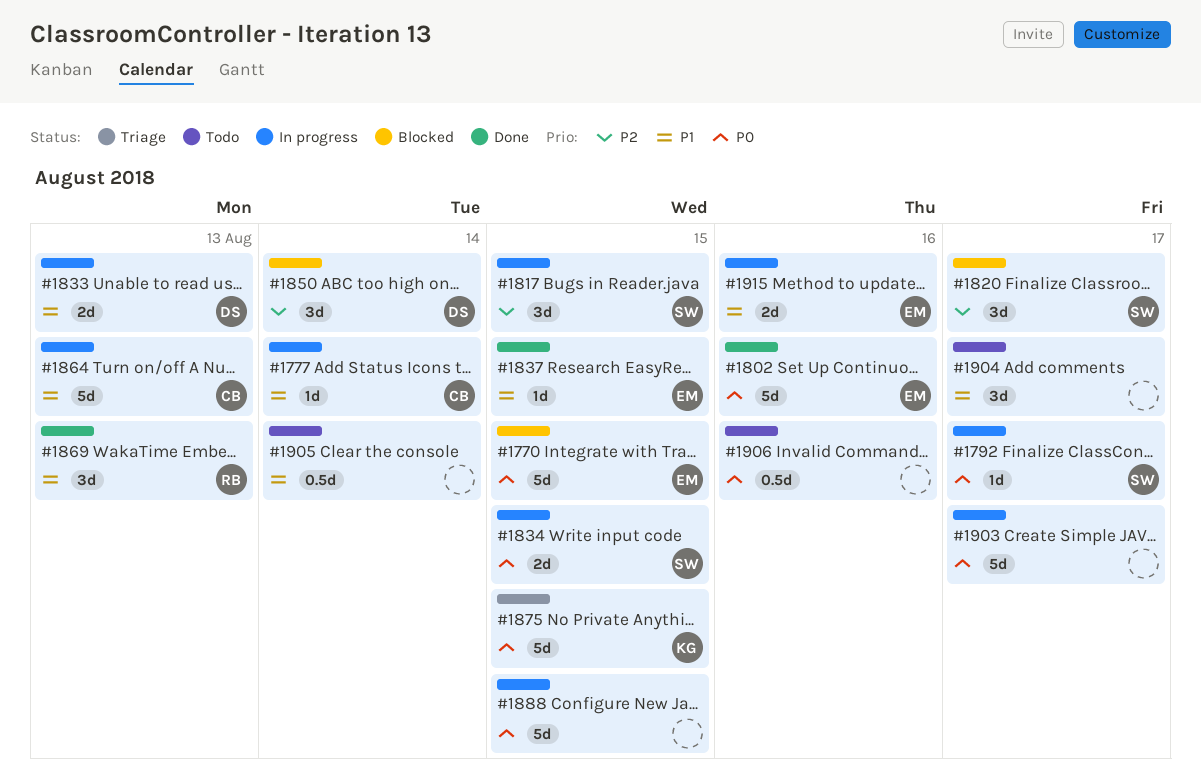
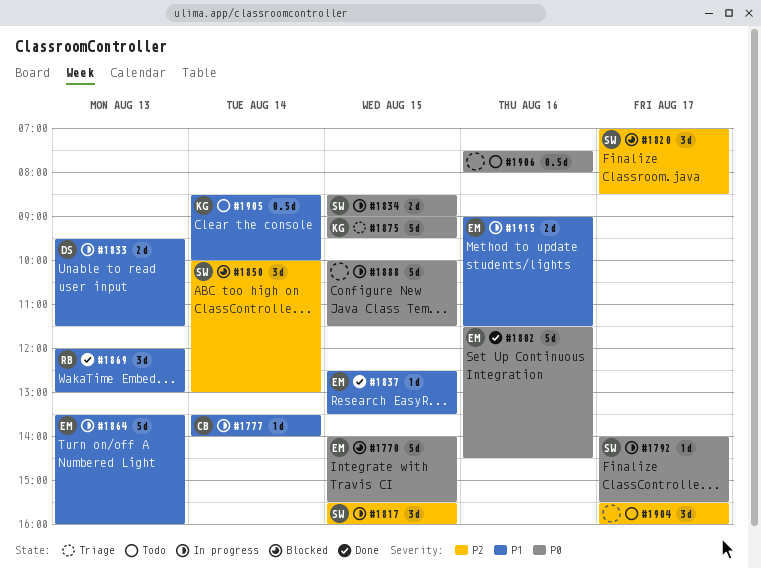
#1850, owner: DS -> SW
#1864, owner: CB -> EM
#1903: present -> none
#1904, priority: P1 -> P2
#1905, owner: none -> KG

